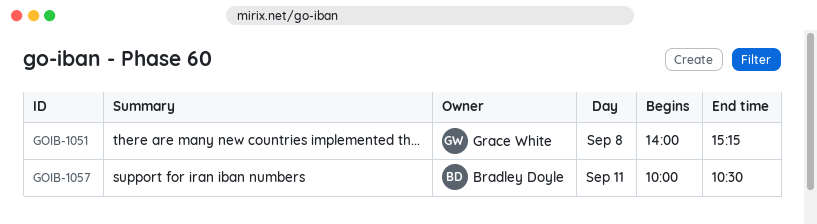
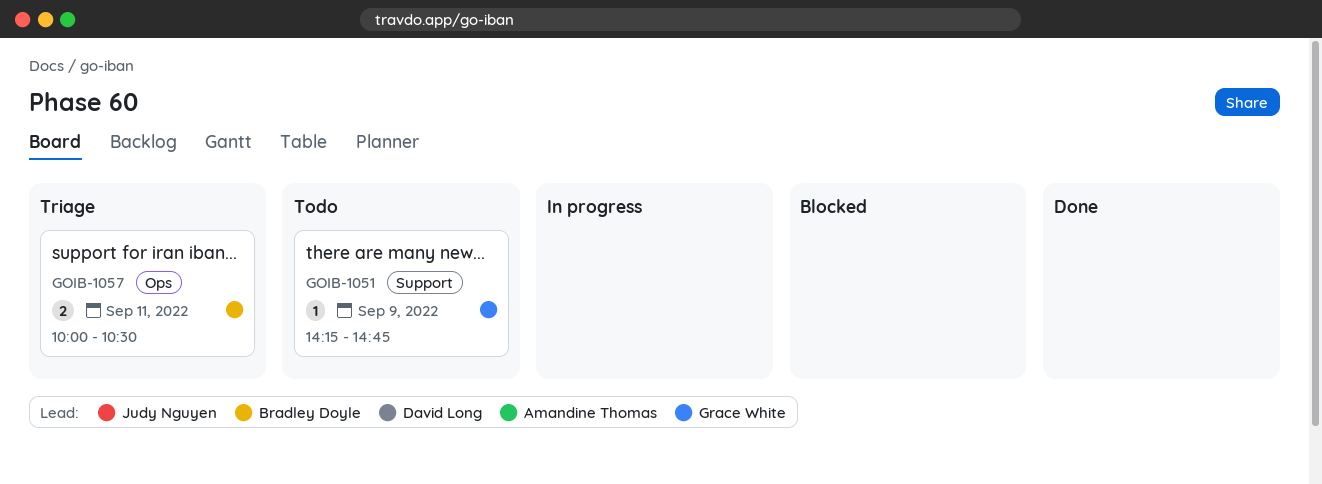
GOIB-1051, day: Sep 8 -> Sep 9
GOIB-1051, begins: 14:00 -> 14:15
GOIB-1051, ends: 15:15 -> 14:45

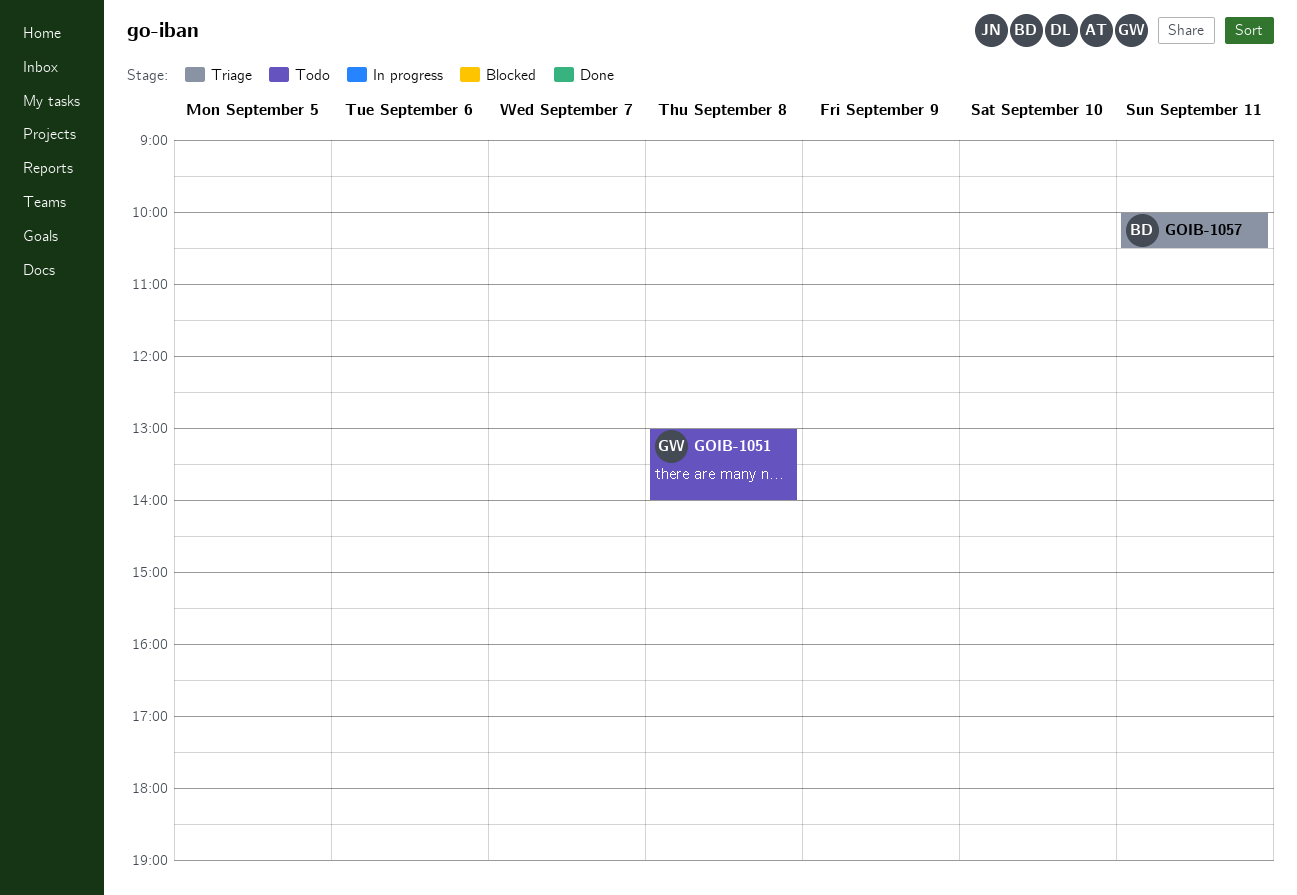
GOIB-1051, day: Sep 9 -> Sep 8
GOIB-1051, begins: 14:15 -> 13:00
GOIB-1051, ends: 14:45 -> 14:00

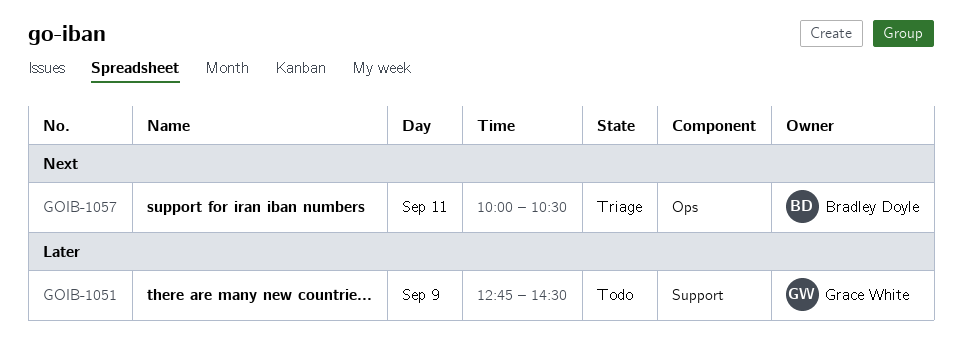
GOIB-1051, day: Sep 8 -> Sep 9
GOIB-1051, begins: 13:00 -> 12:45
GOIB-1051, ends: 14:00 -> 14:30

